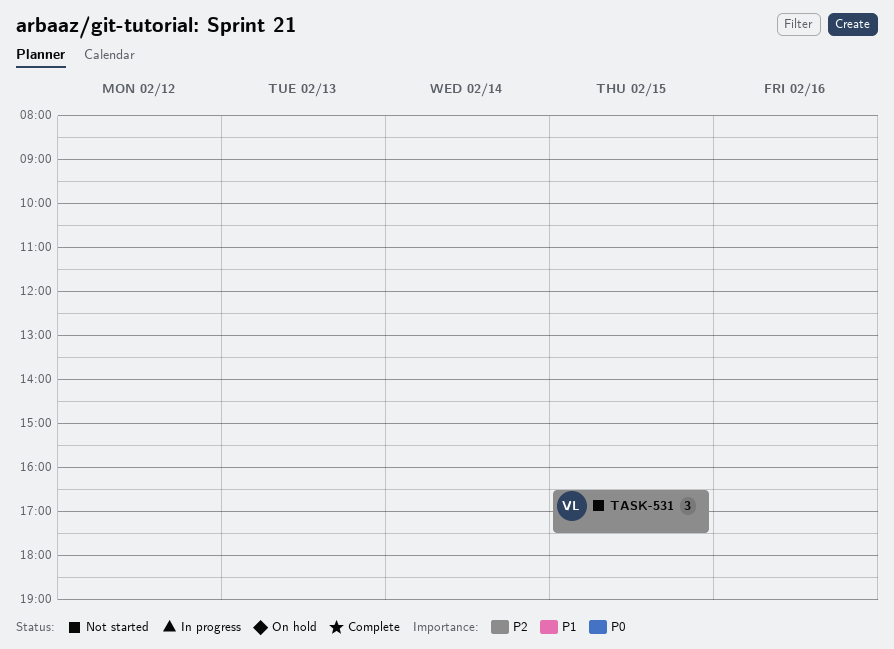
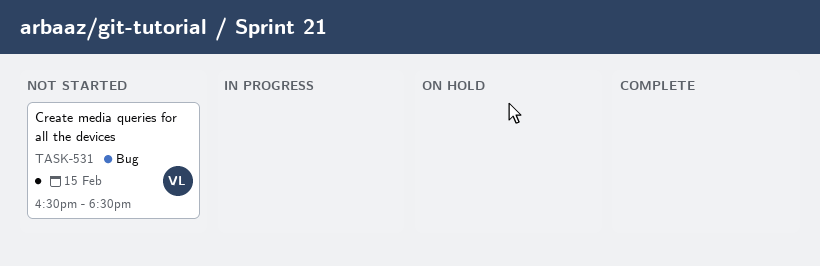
TASK-531, estimate: 3 -> 1
TASK-531, ends: 17:30 -> 18:30

